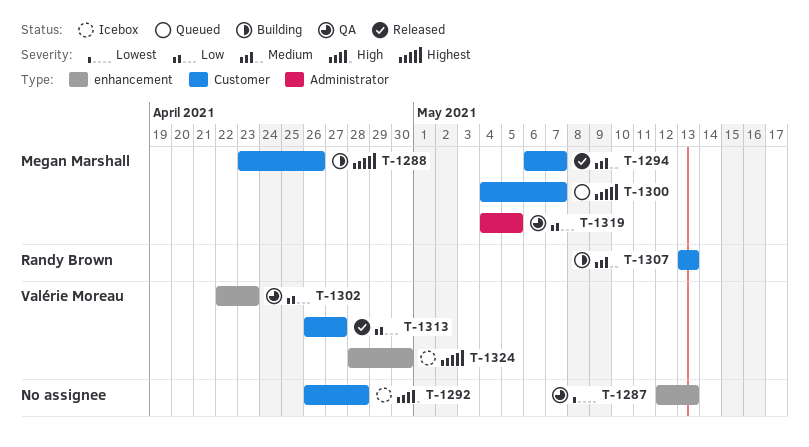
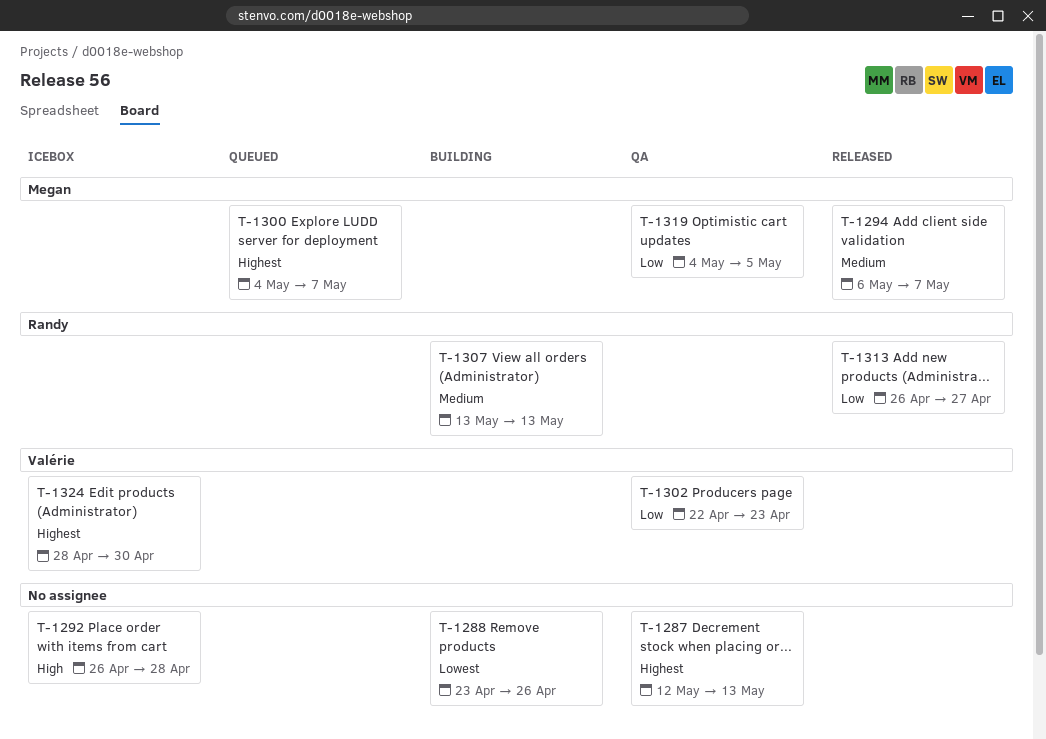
T-1287, priority: Lowest -> Highest
T-1288, owner: Megan Marshall -> none
T-1288, priority: Highest -> Lowest
T-1313, owner: Valérie Moreau -> Randy Brown

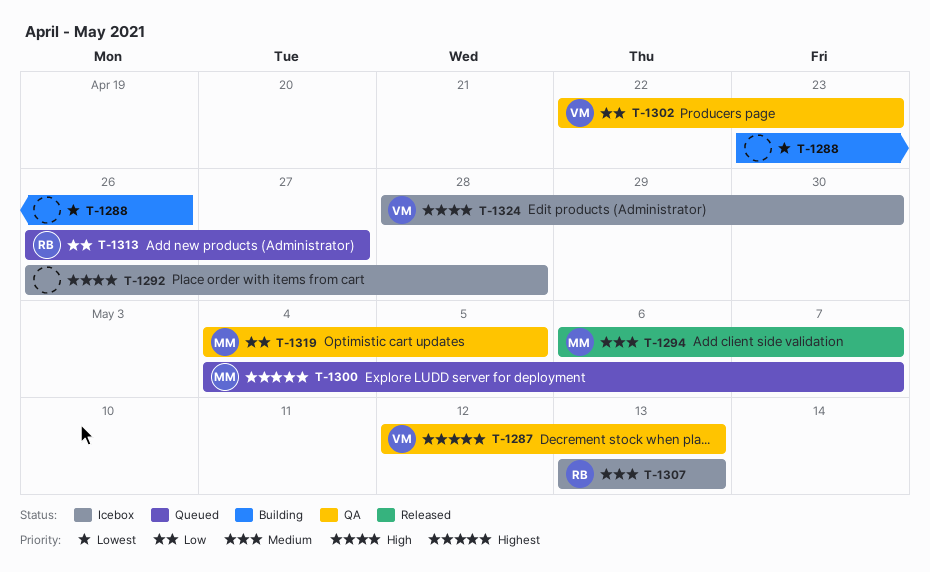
T-1287, owner: none -> Valérie
T-1307, status: Building -> Icebox
T-1313, status: Released -> Queued
T-1324, priority: Highest -> High

